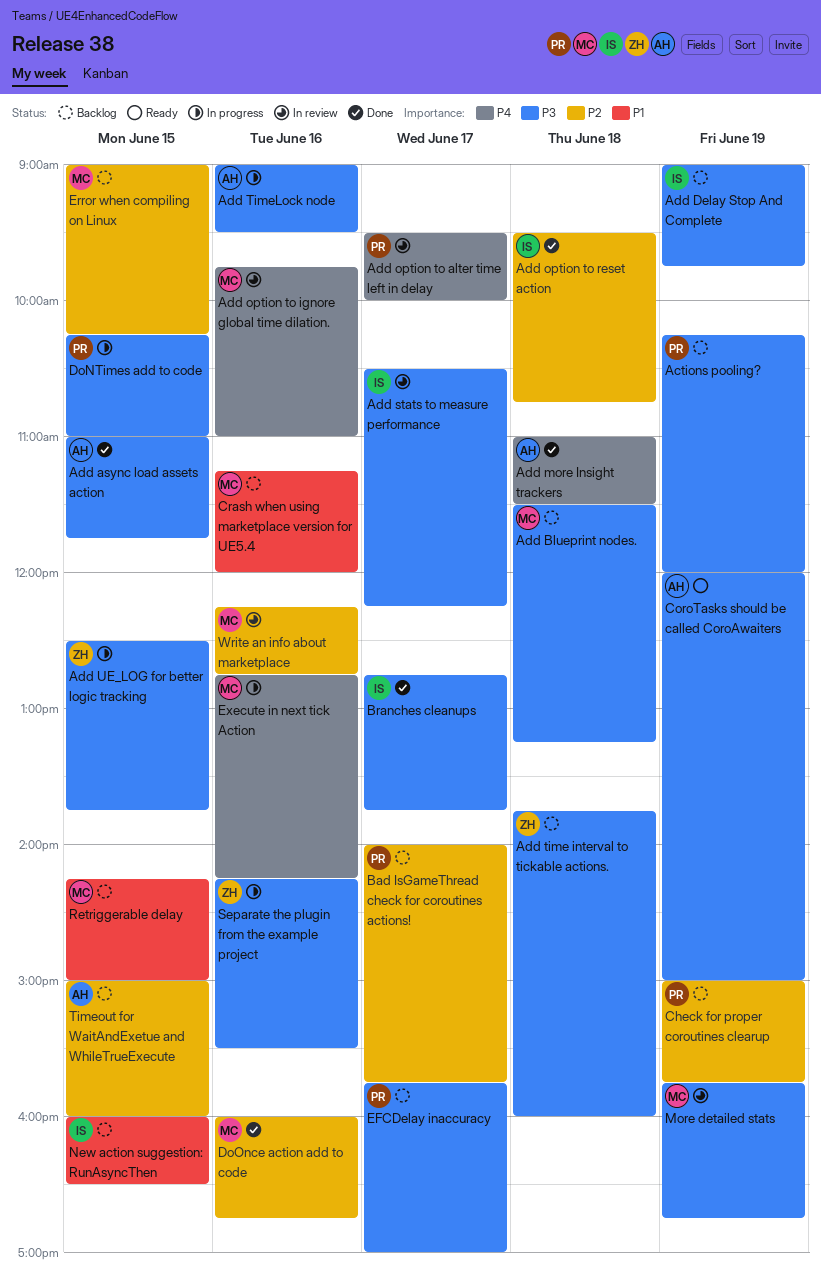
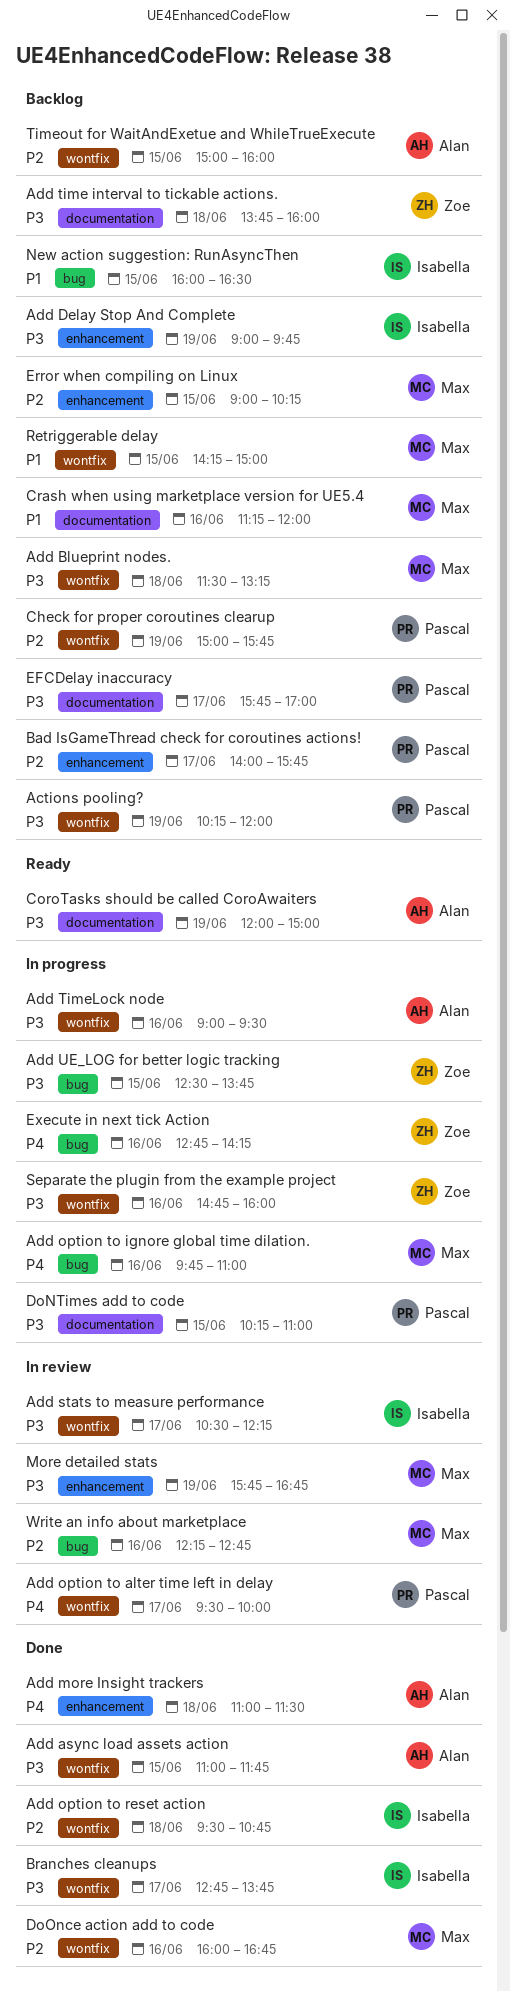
Add option to ignore global time dilation., status: In review -> In progress
Execute in next tick Action, owner: Max -> Zoe
Separate the plugin from the example project, begins: 14:15 -> 14:45
Separate the plugin from the example project, ends: 15:30 -> 16:00

